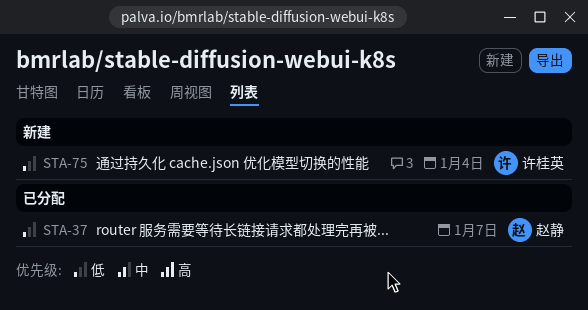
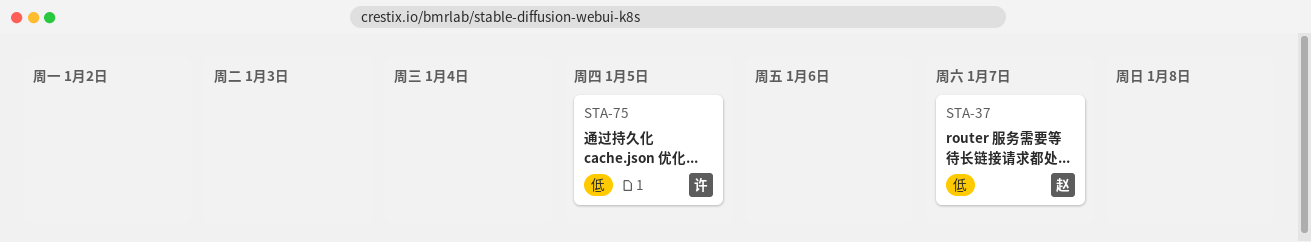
STA-75, due: Jan 4 -> Jan 5

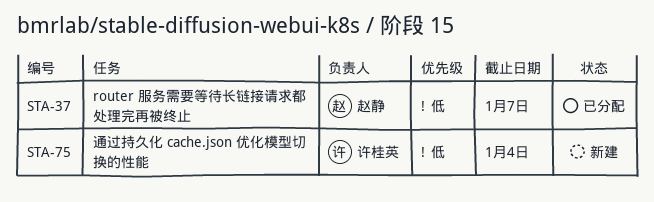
STA-75, due: Jan 5 -> Jan 4

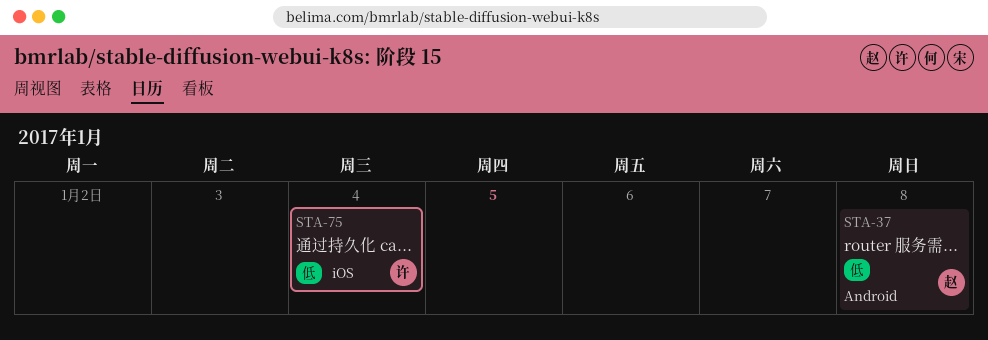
STA-37, due: Jan 7 -> Jan 8

